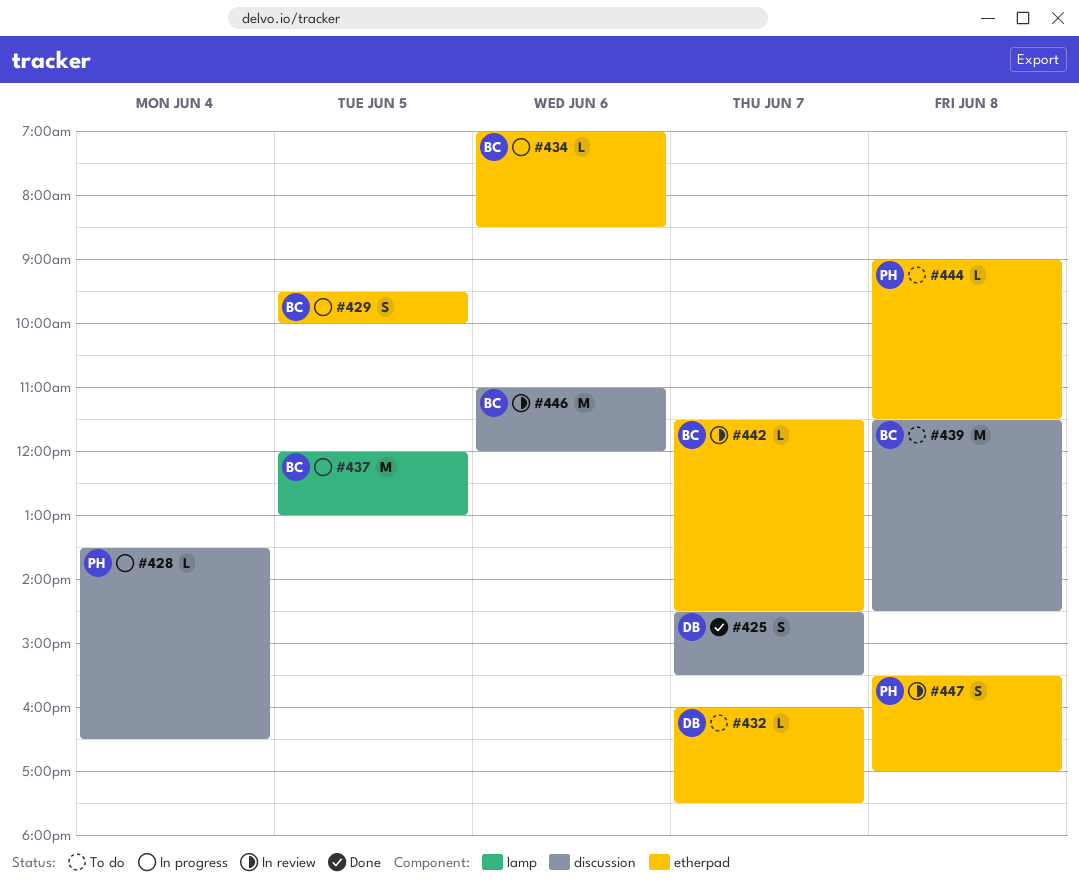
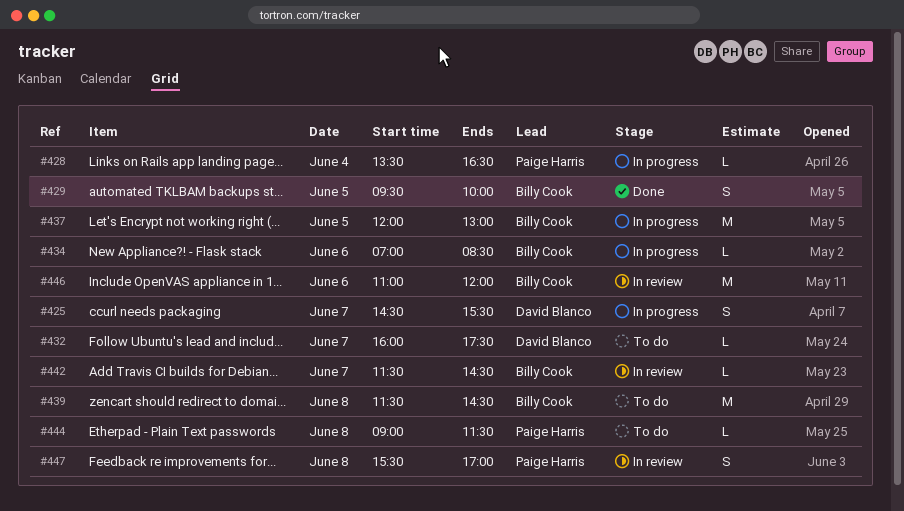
#425, status: Done -> In progress
#429, status: In progress -> Done

